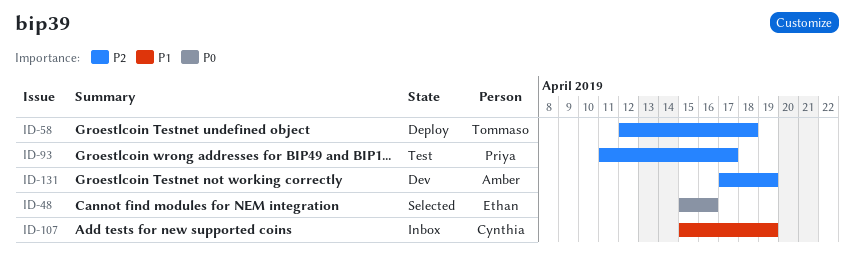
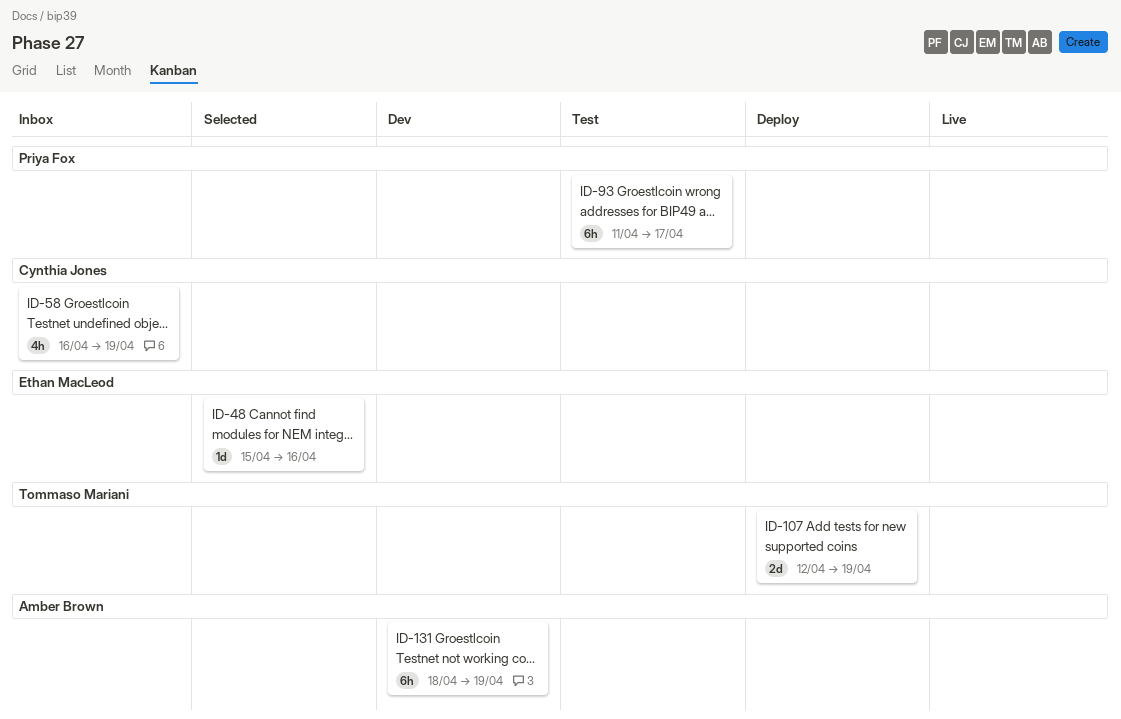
ID-58, status: Deploy -> Inbox
ID-58, owner: Tommaso Mariani -> Cynthia Jones
ID-58, start: Apr 12 -> Apr 16
ID-58, due: Apr 18 -> Apr 19
ID-107, status: Inbox -> Deploy
ID-107, owner: Cynthia Jones -> Tommaso Mariani
ID-107, start: Apr 15 -> Apr 12
ID-131, start: Apr 17 -> Apr 18

